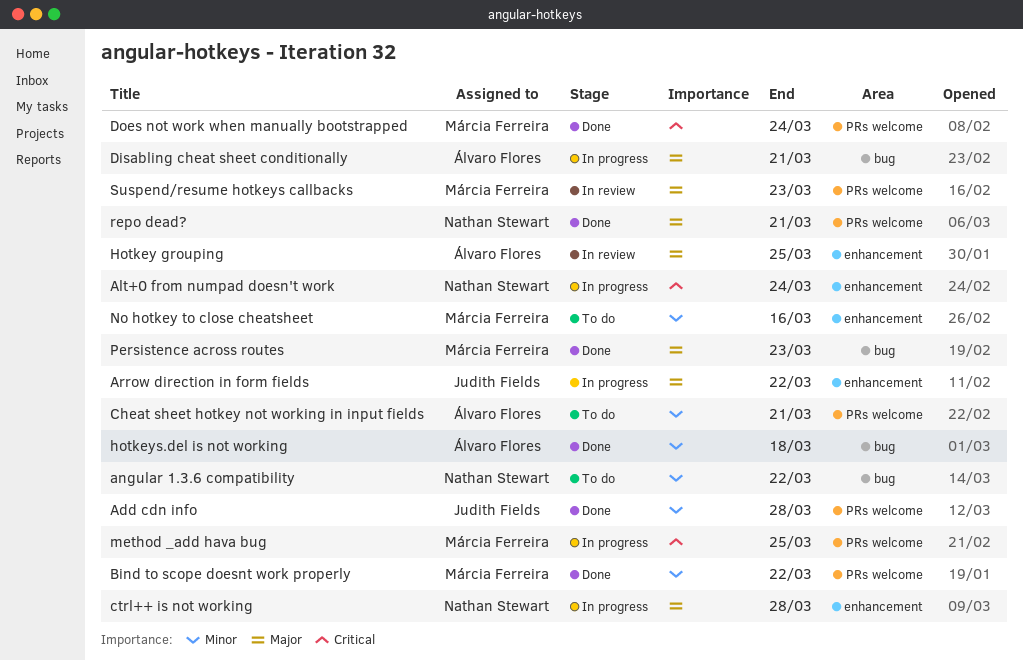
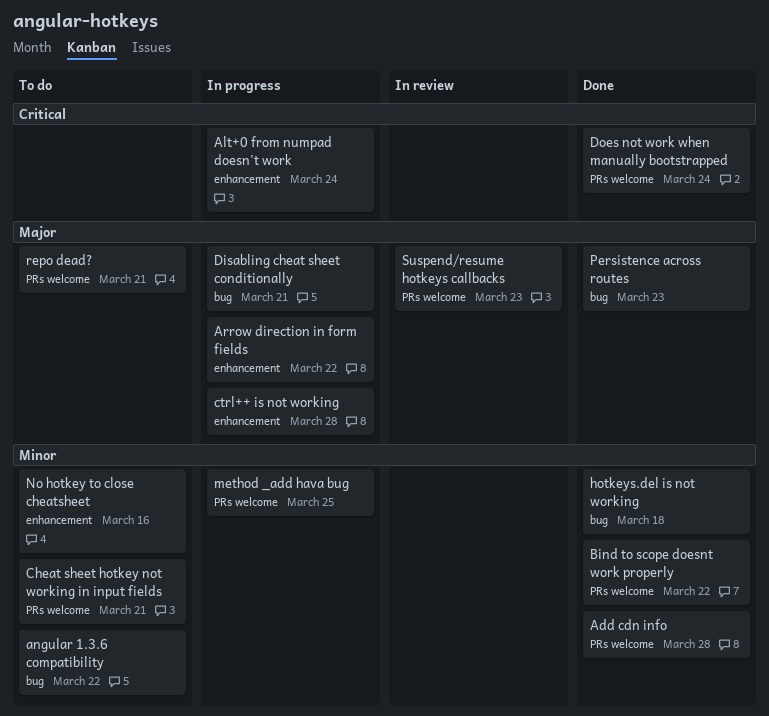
Hotkey grouping: present -> none
method _add hava bug, priority: Critical -> Minor
repo dead?, status: Done -> To do

